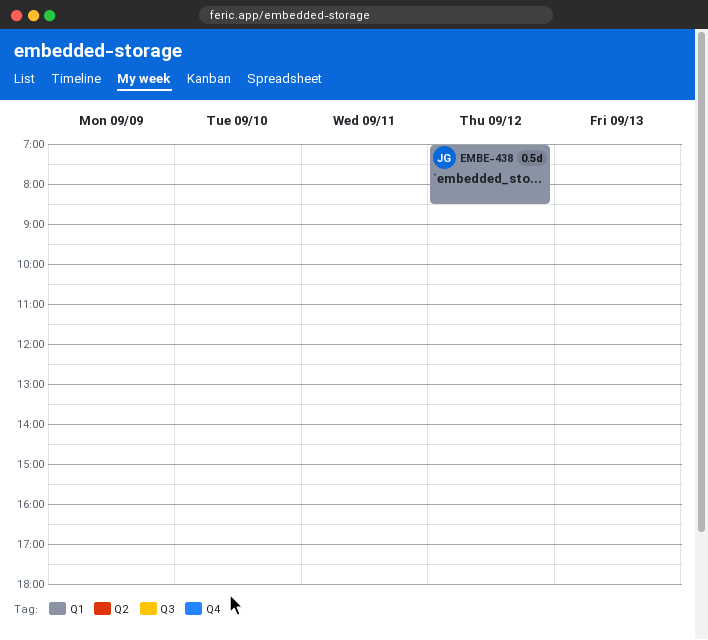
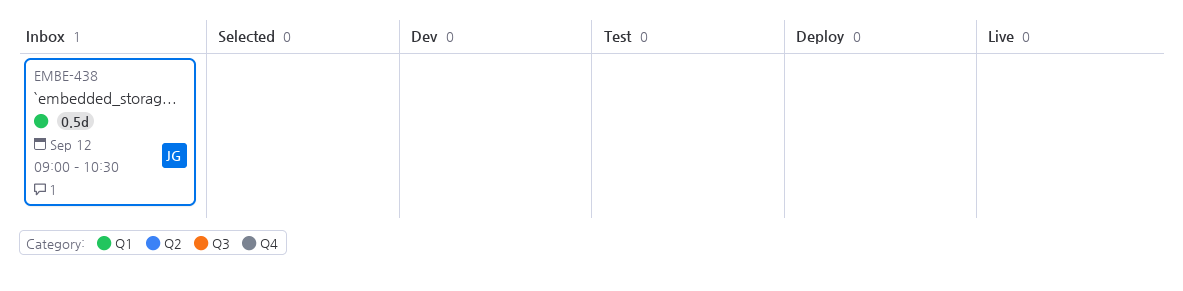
EMBE-438, begins: 07:00 -> 09:00
EMBE-438, ends: 08:30 -> 10:30

